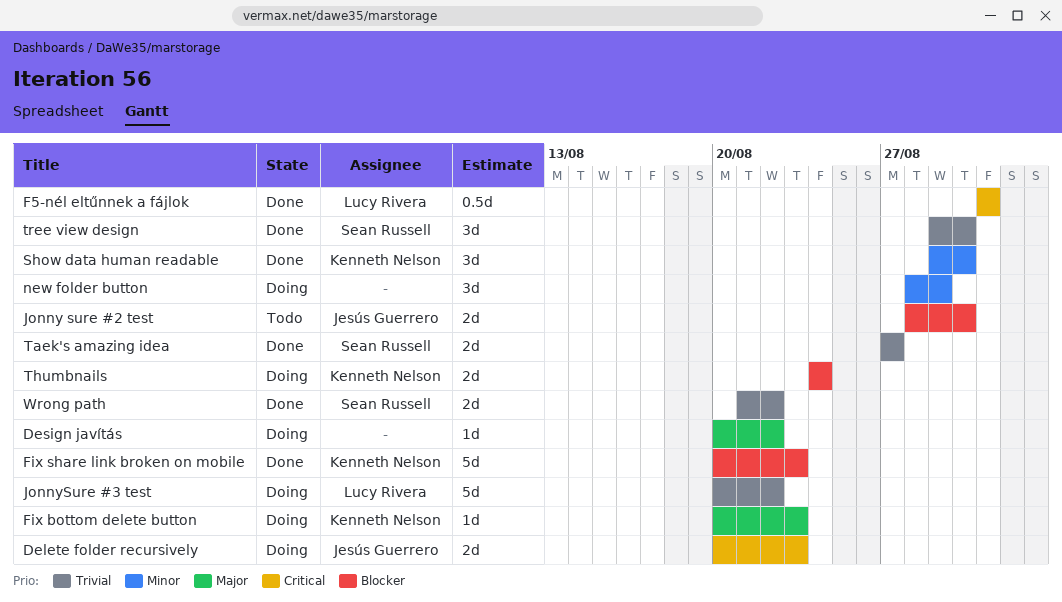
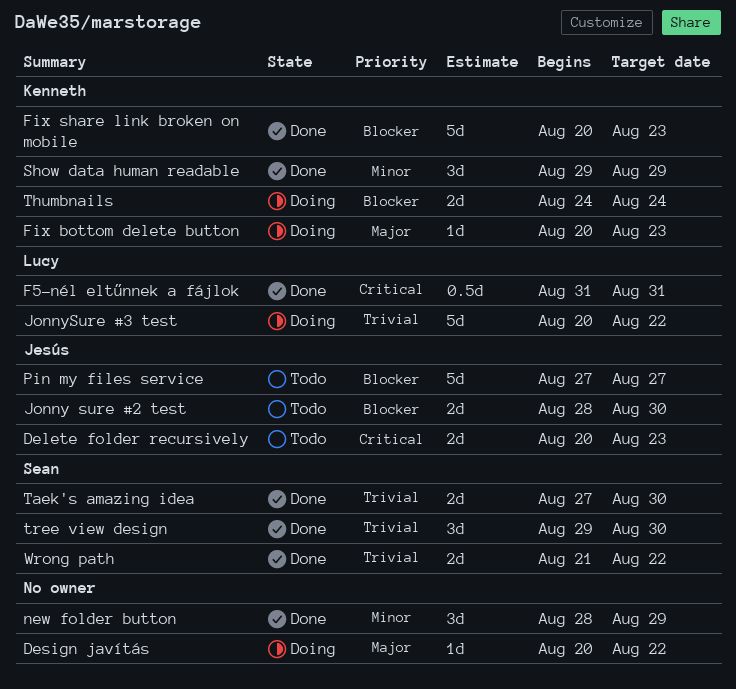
Delete folder recursively, status: Doing -> Todo
new folder button, status: Doing -> Done
Pin my files service: none -> present
Show data human readable, due: Aug 30 -> Aug 29
Taek's amazing idea, due: Aug 27 -> Aug 30

